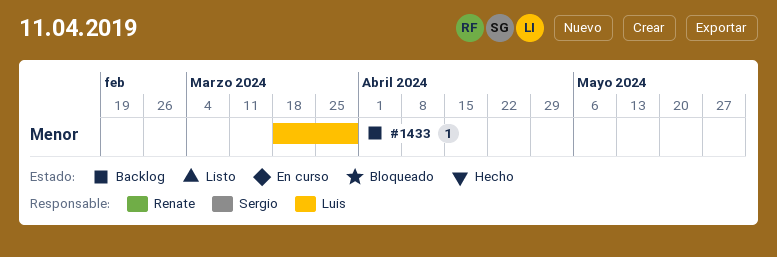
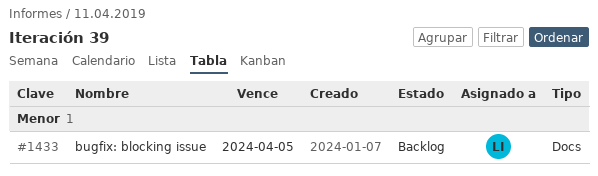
#1433, due: Mar 29 -> Apr 5

